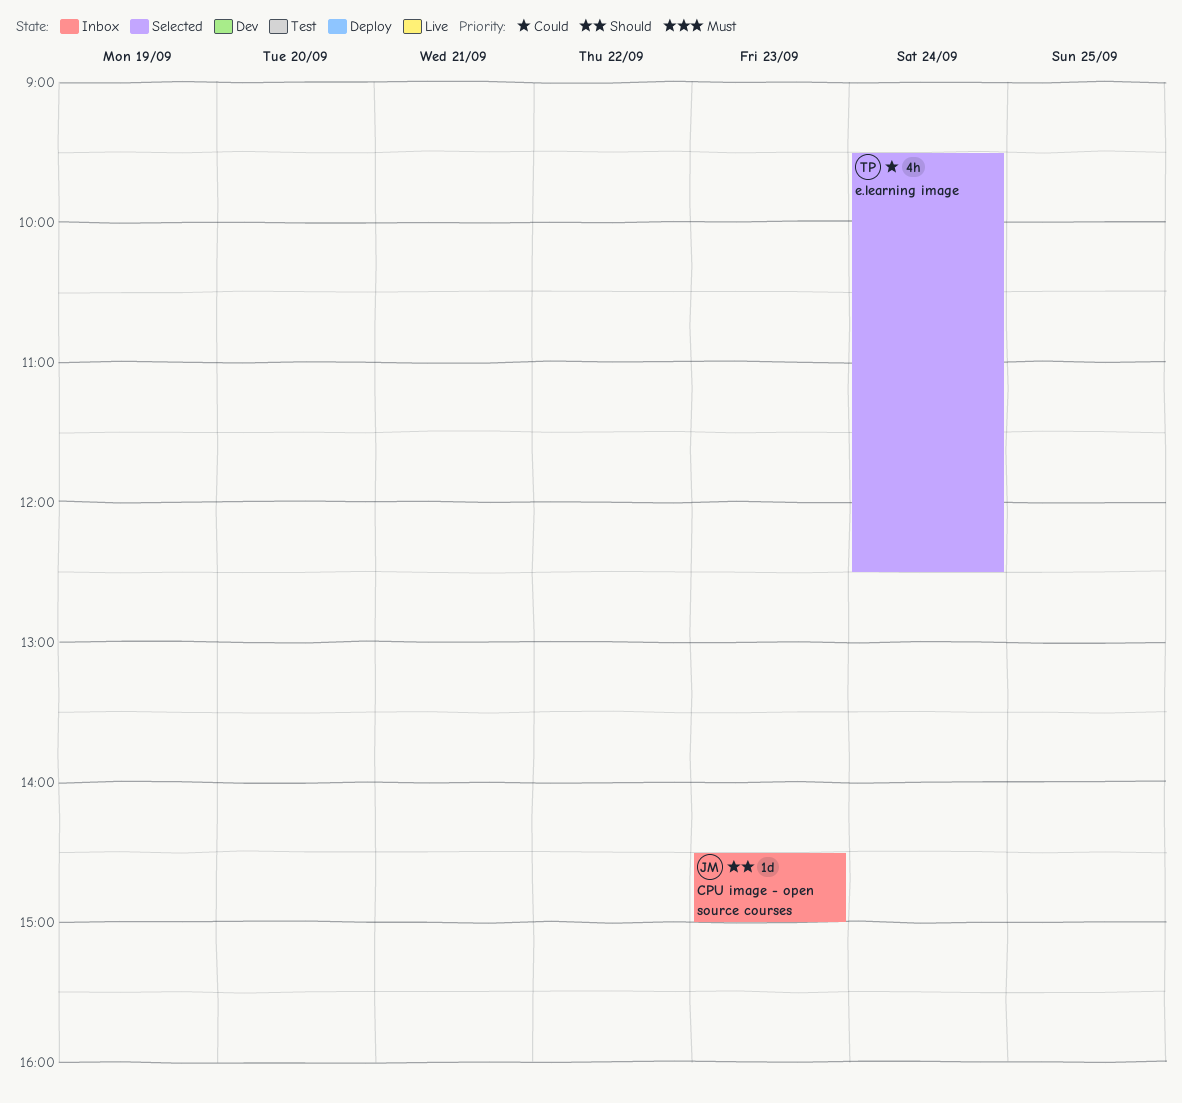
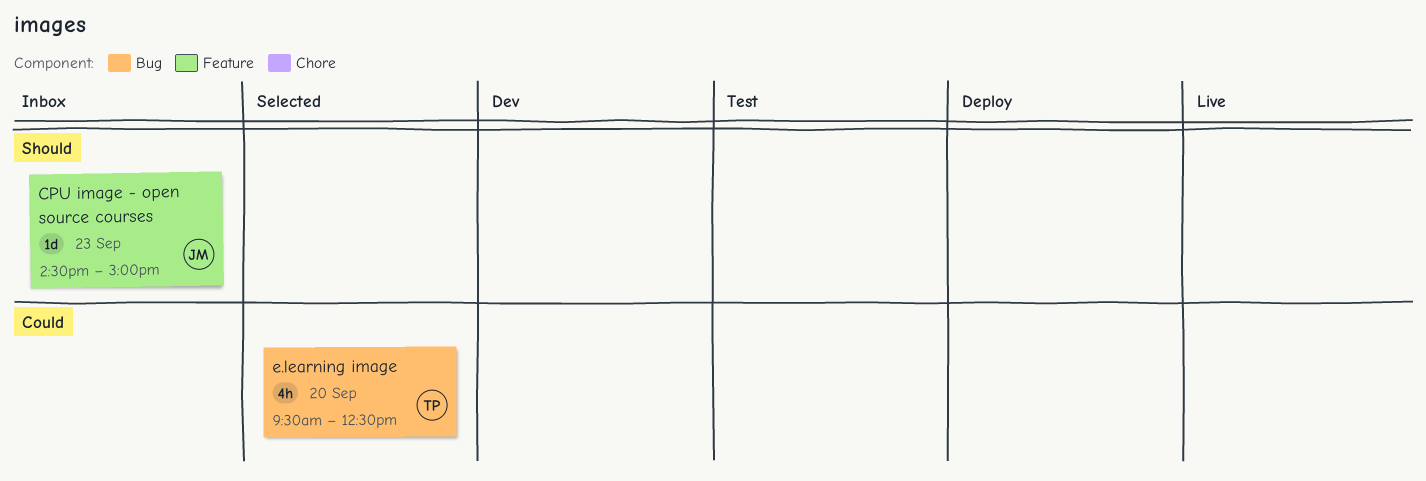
e.learning image, day: Sep 24 -> Sep 20

